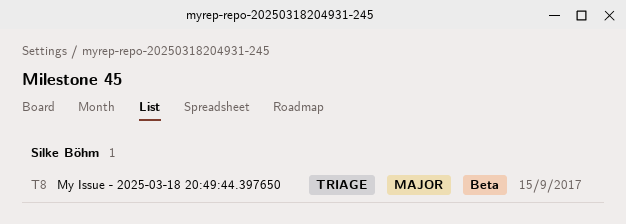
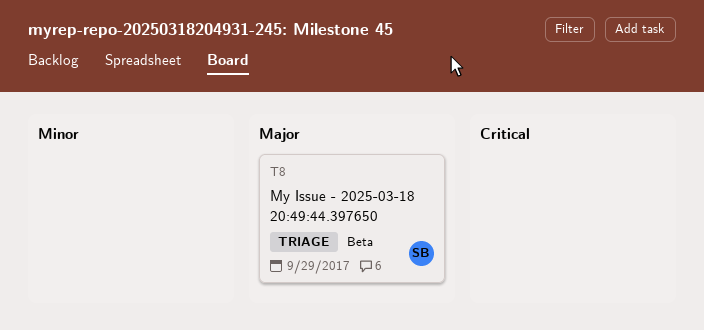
T8, due: Sep 15 -> Sep 29

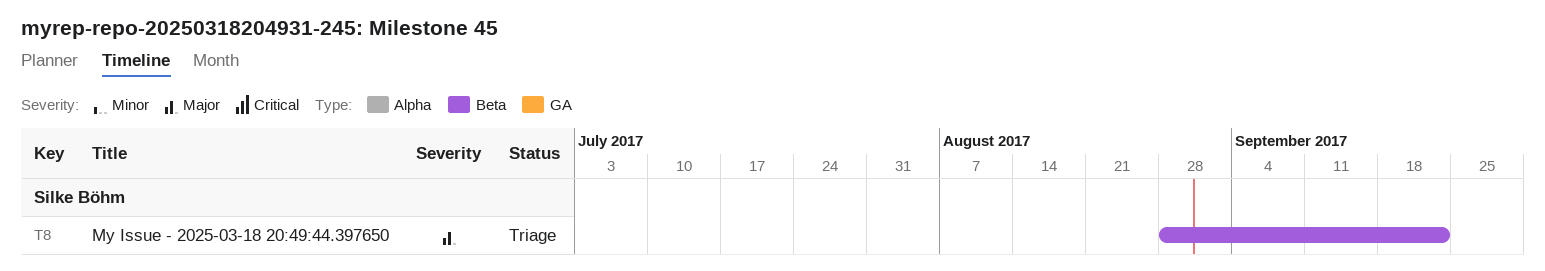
T8, due: Sep 29 -> Sep 22

